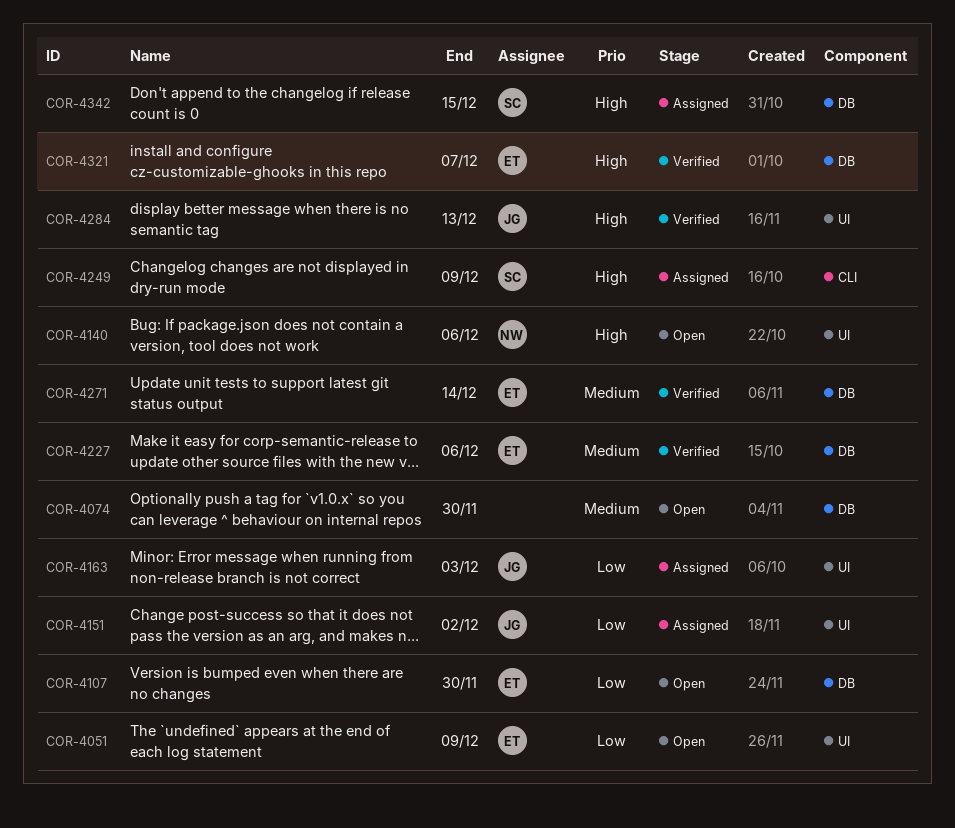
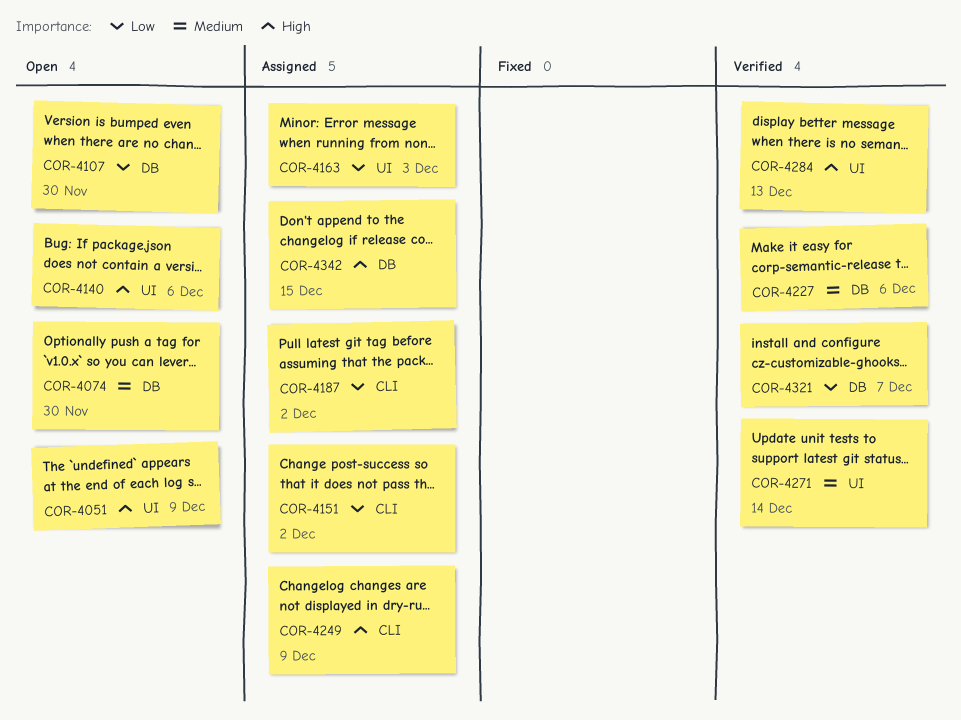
COR-4051, priority: Low -> High
COR-4151, label: UI -> CLI
COR-4187: none -> present
COR-4271, label: DB -> UI
COR-4321, priority: High -> Low

